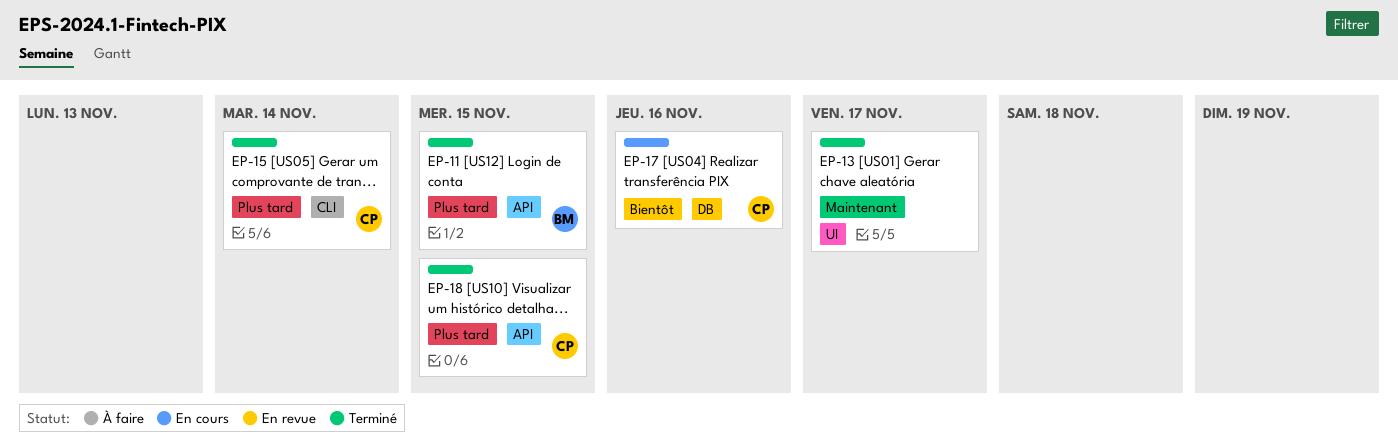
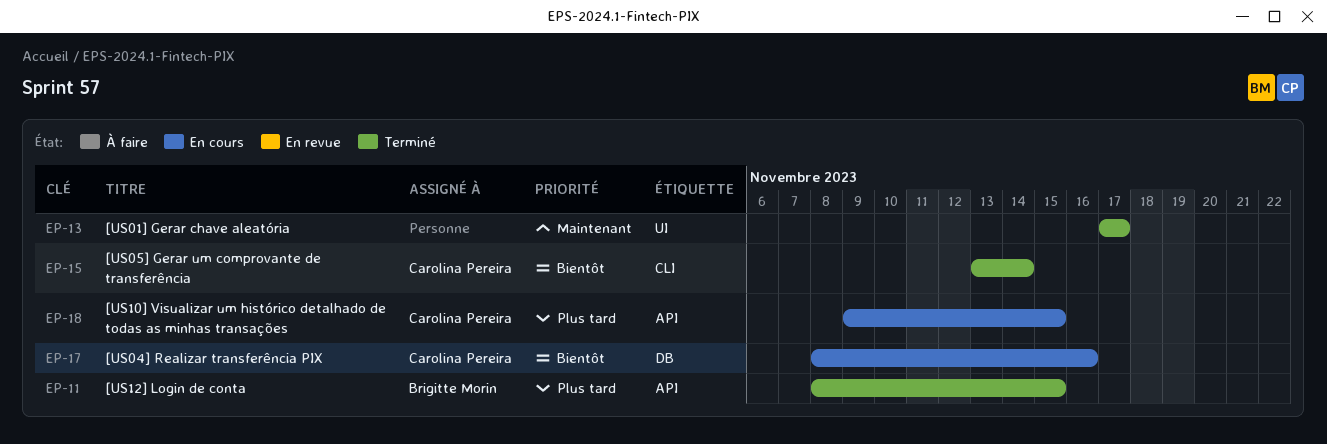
EP-15, priority: Plus tard -> Bientôt
EP-18, status: Terminé -> En cours

